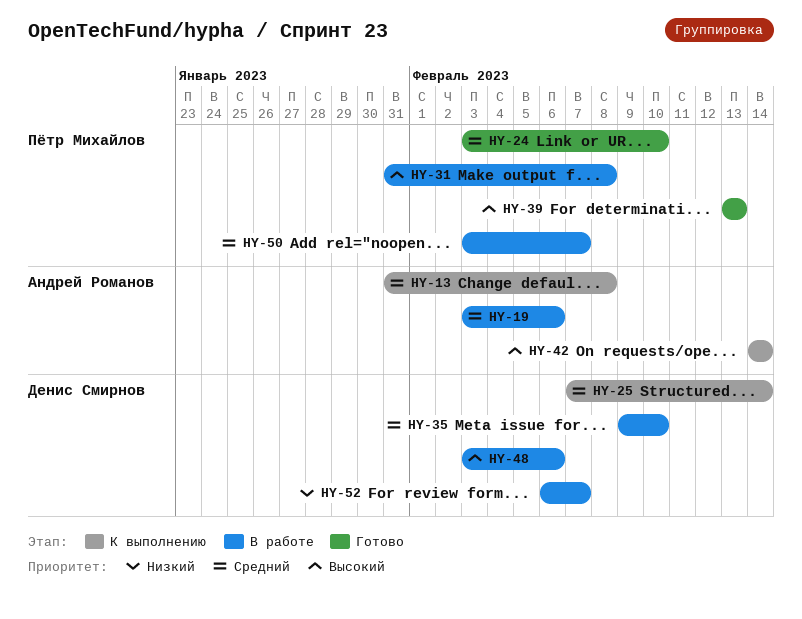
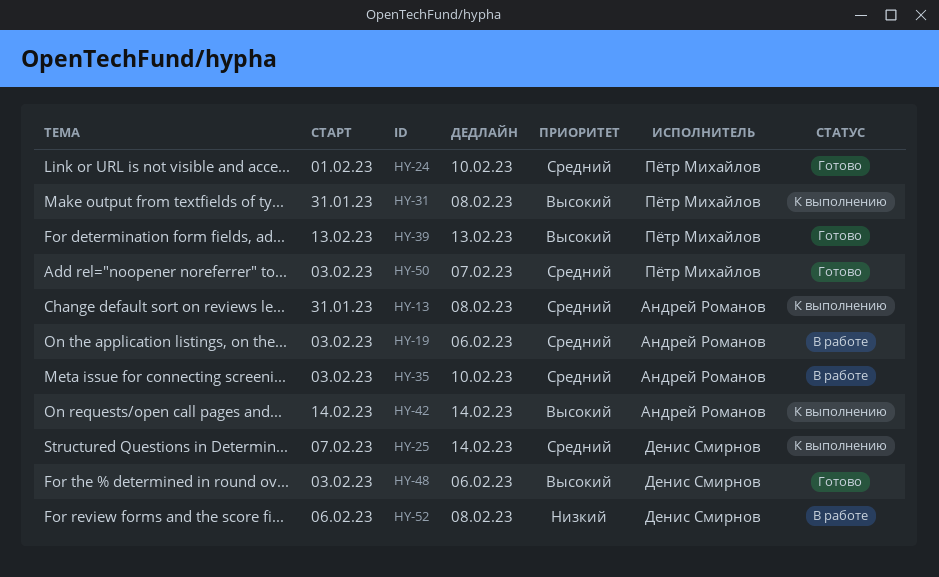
HY-24, start: Feb 3 -> Feb 1
HY-31, status: В работе -> К выполнению
HY-35, owner: Денис Смирнов -> Андрей Романов
HY-35, start: Feb 9 -> Feb 3
HY-48, status: В работе -> Готово
HY-50, status: В работе -> Готово
HY-52, due: Feb 7 -> Feb 8

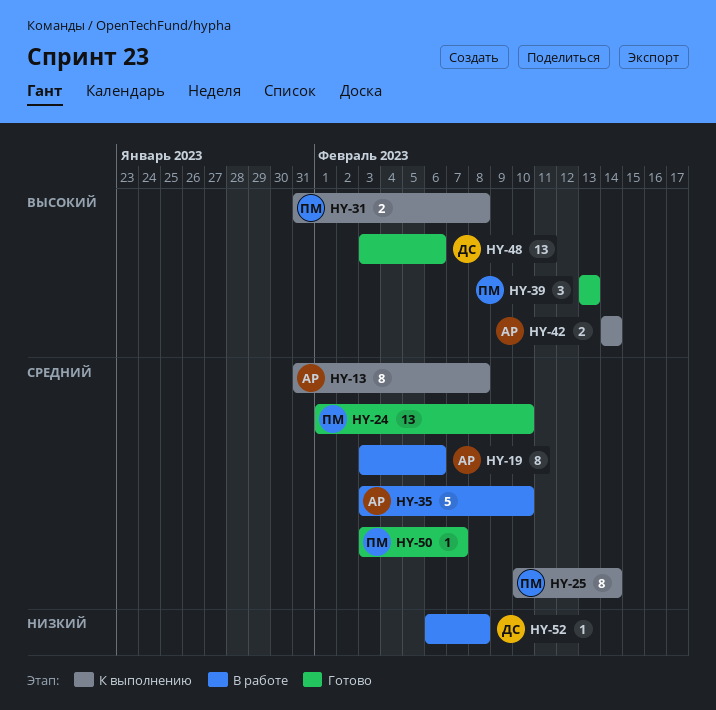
HY-25, owner: Денис Смирнов -> Пётр Михайлов
HY-25, start: Feb 7 -> Feb 10

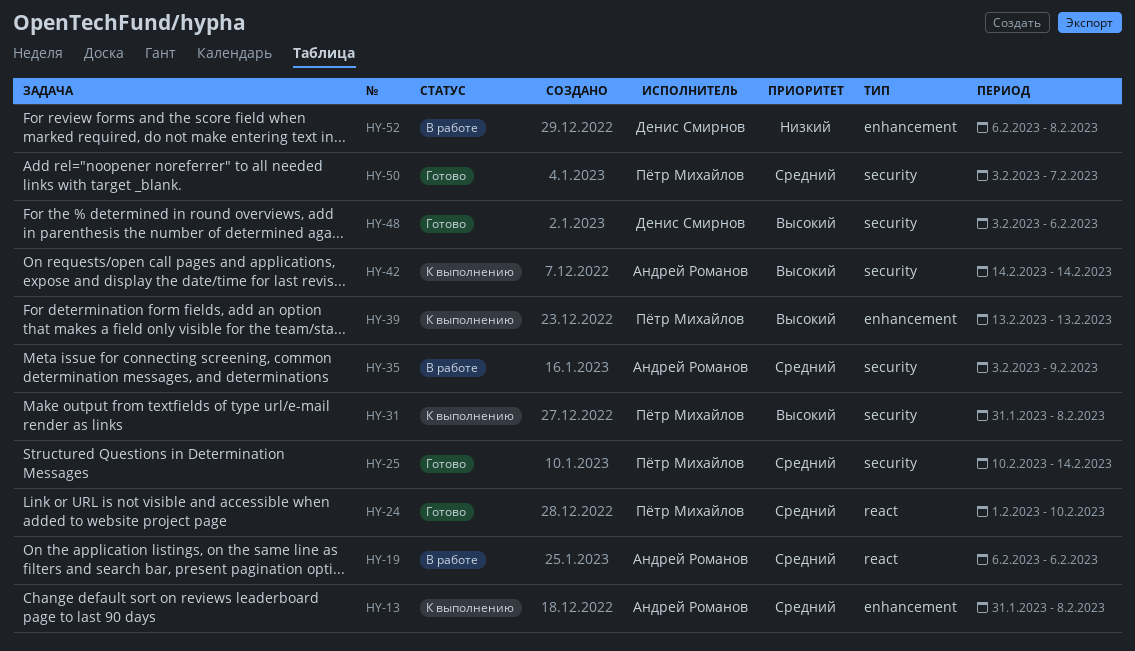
HY-19, start: Feb 3 -> Feb 6
HY-25, status: К выполнению -> Готово
HY-35, due: Feb 10 -> Feb 9
HY-39, status: Готово -> К выполнению

